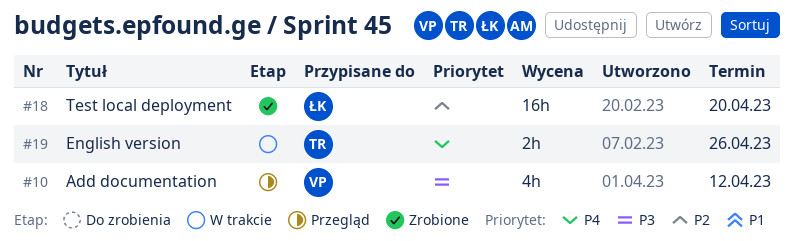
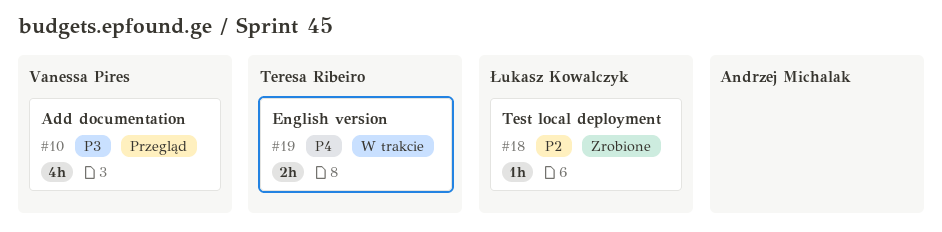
#18, estimate: 16h -> 1h

